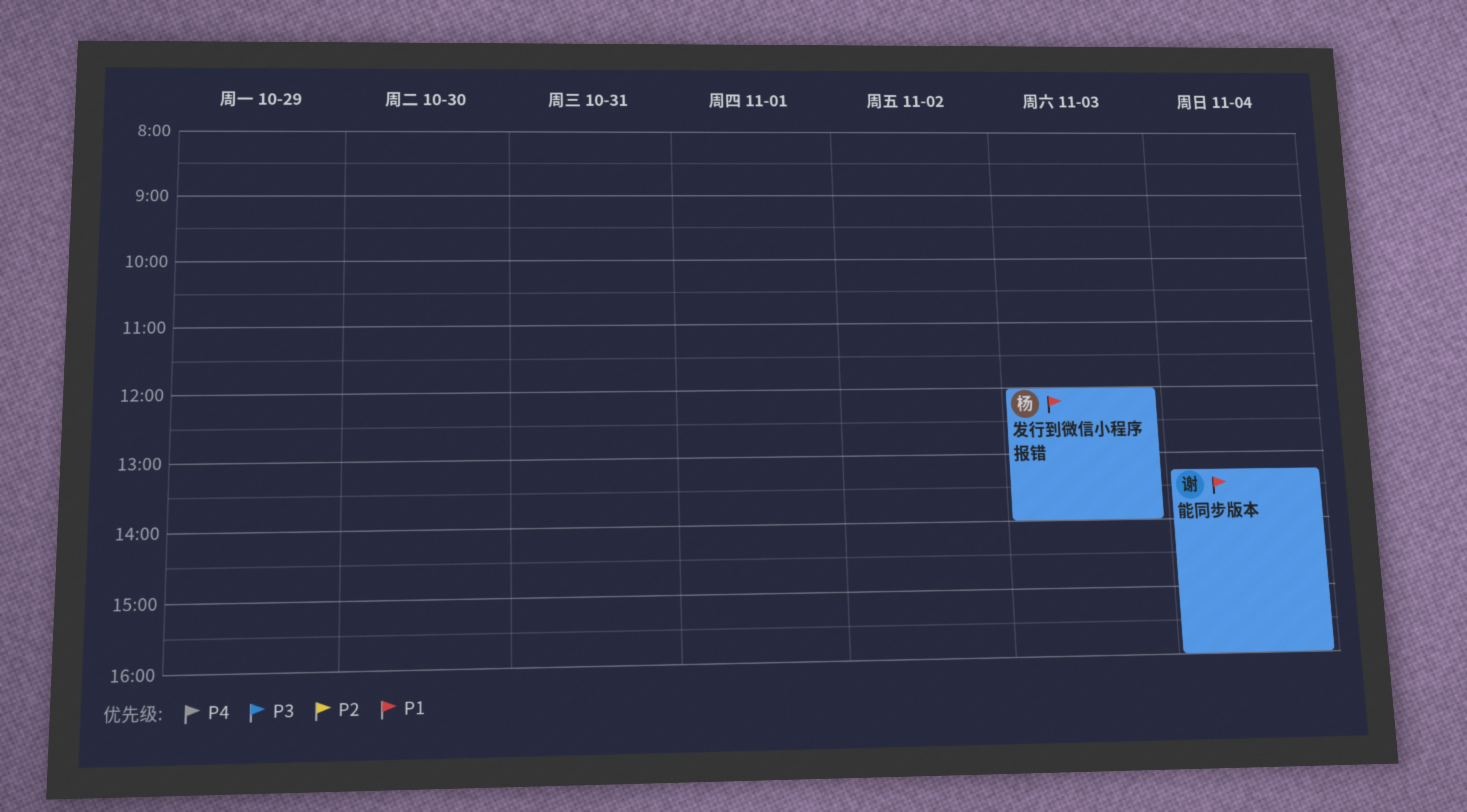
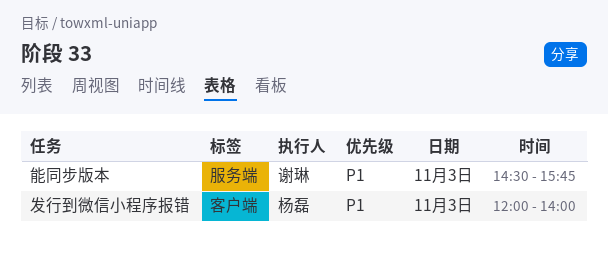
能同步版本, day: Nov 4 -> Nov 3
能同步版本, begins: 13:15 -> 14:30
能同步版本, ends: 16:00 -> 15:45

